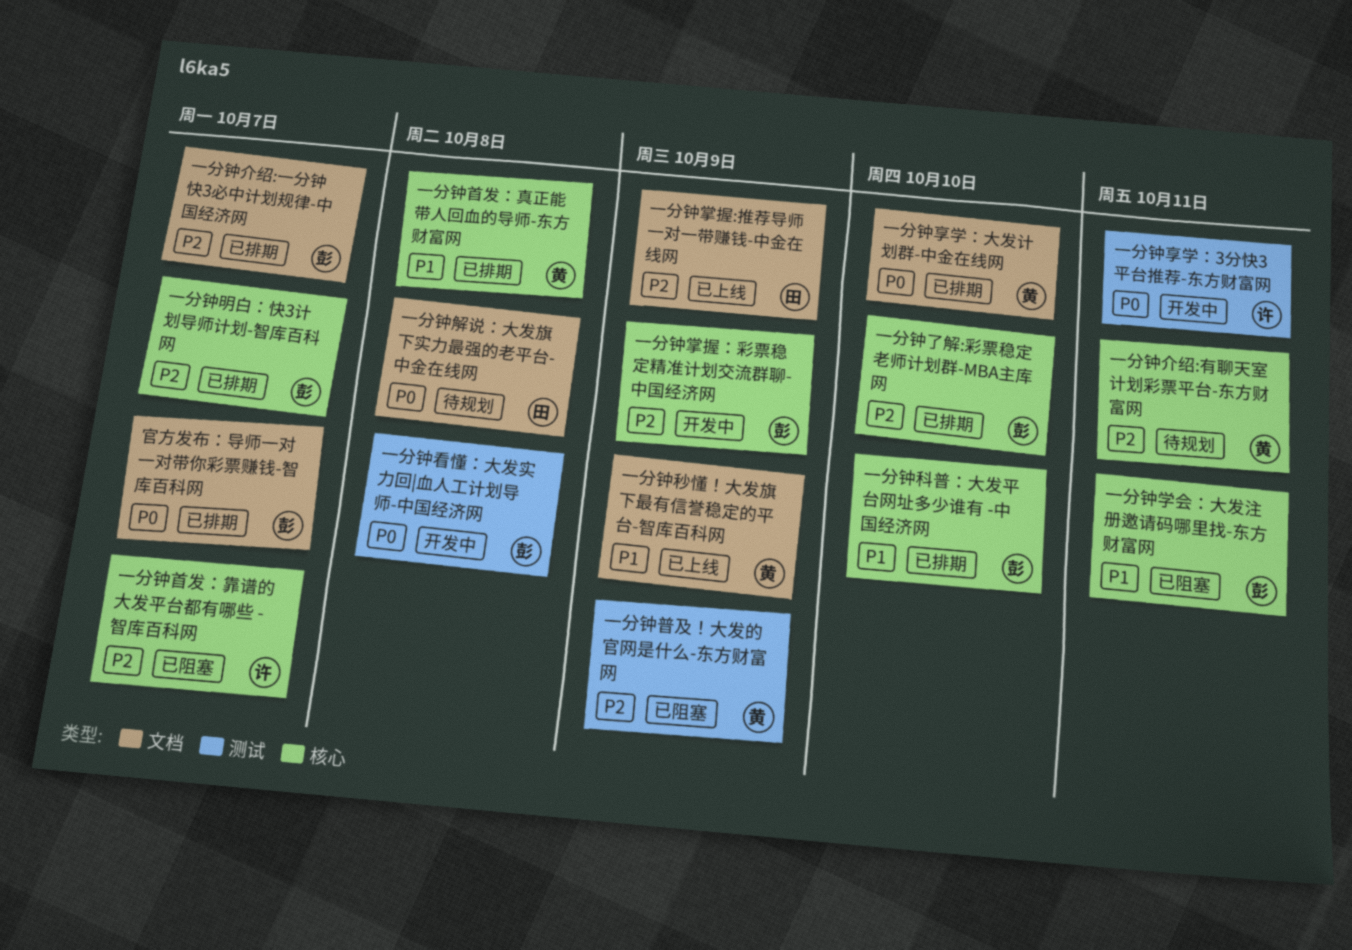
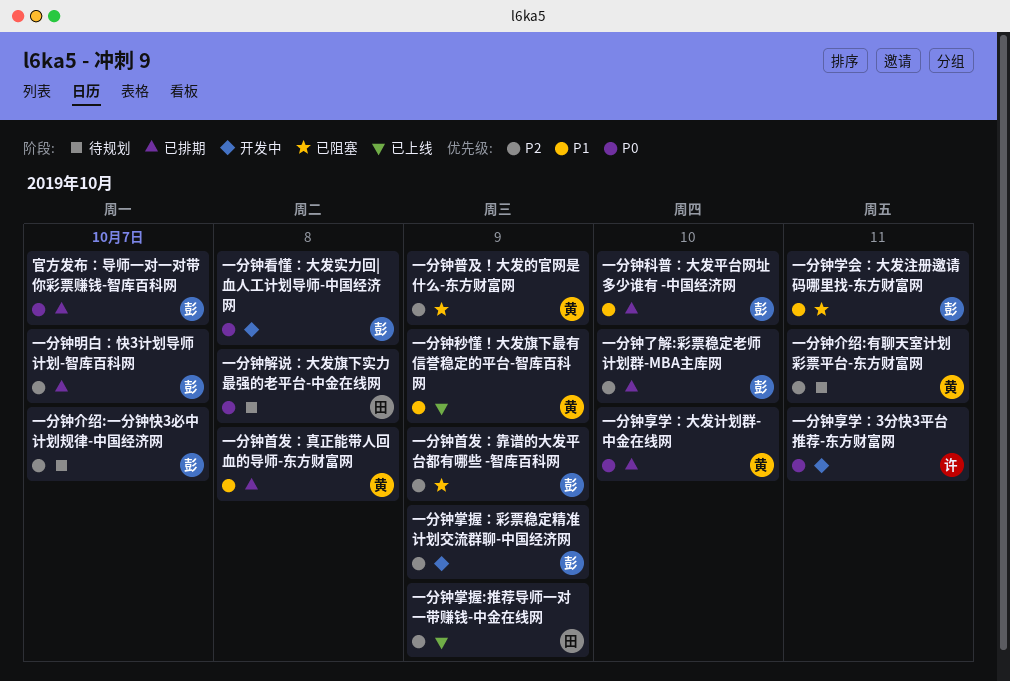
一分钟介绍:一分钟快3必中计划规律-中国经济网, status: 已排期 -> 待规划
一分钟首发：靠谱的大发平台都有哪些 -智库百科网, owner: 许 -> 彭
一分钟首发：靠谱的大发平台都有哪些 -智库百科网, due: Oct 7 -> Oct 9

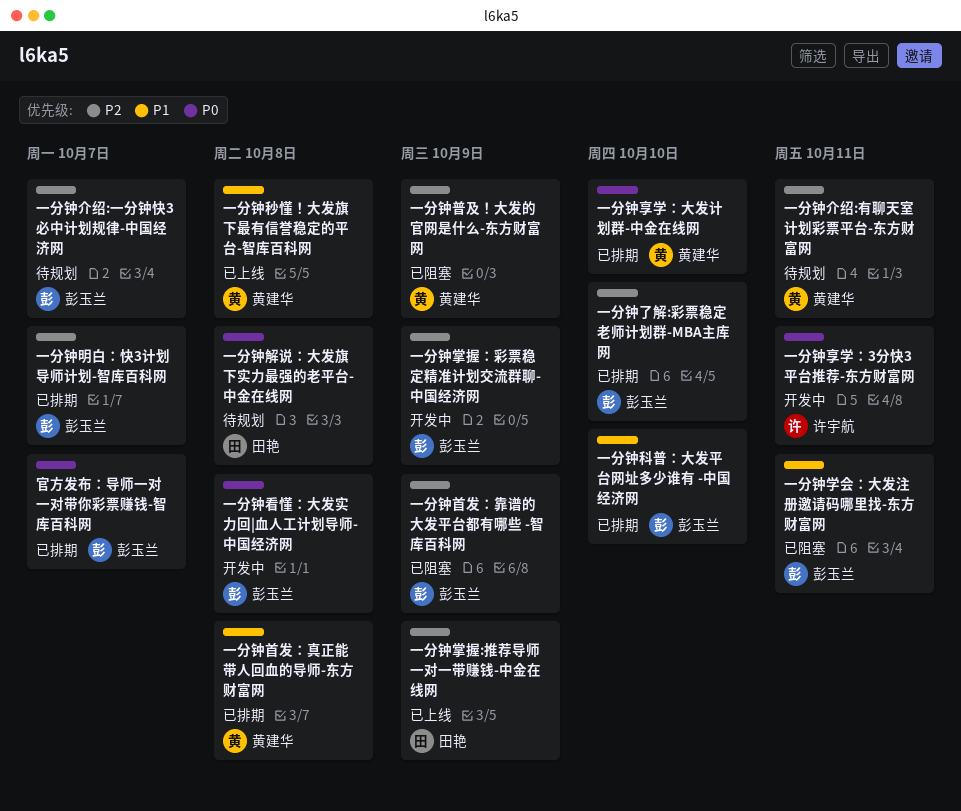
一分钟秒懂！大发旗下最有信誉稳定的平台-智库百科网, due: Oct 9 -> Oct 8

